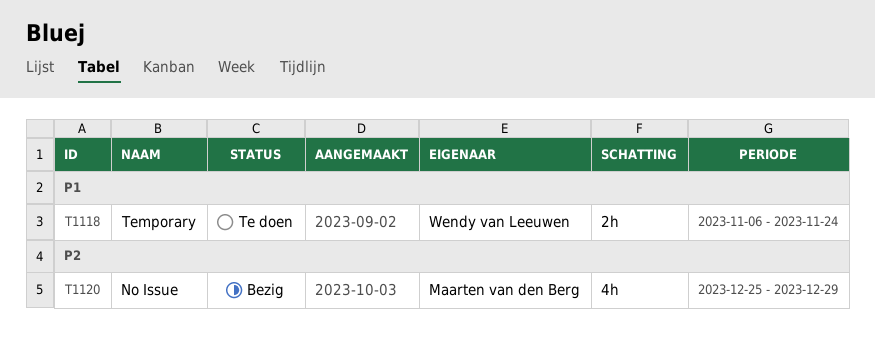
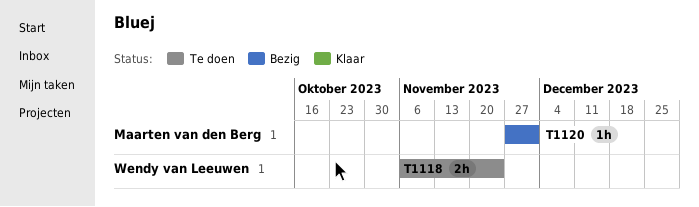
T1120, estimate: 4h -> 1h
T1120, start: Dec 25 -> Nov 27
T1120, due: Dec 29 -> Dec 1

